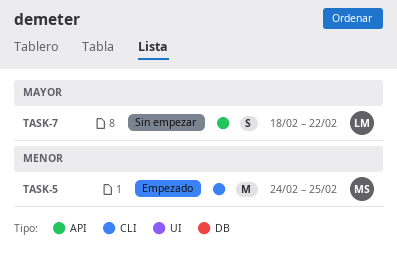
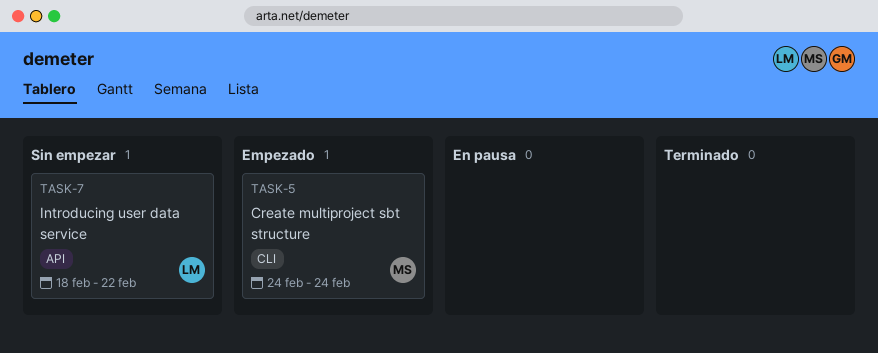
TASK-5, due: Feb 25 -> Feb 24

